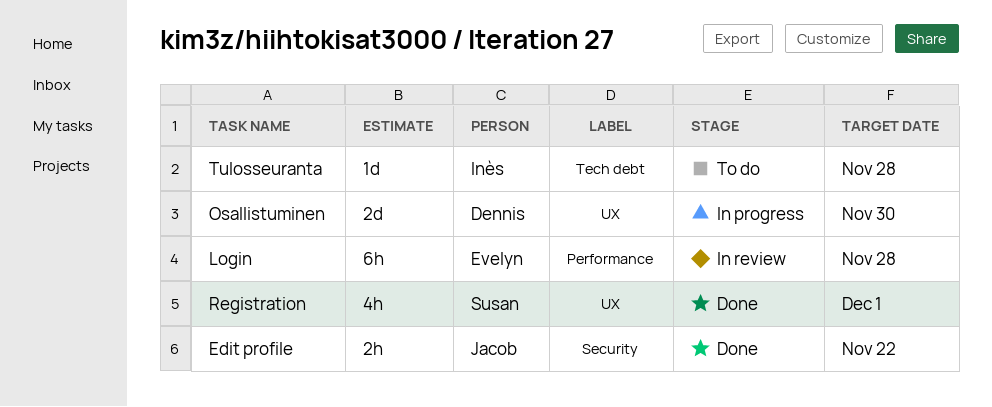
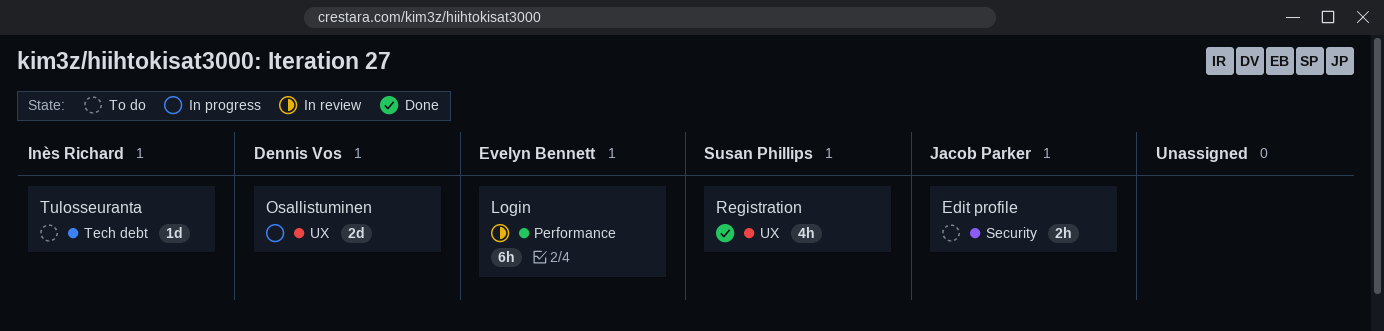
Edit profile, status: Done -> To do

